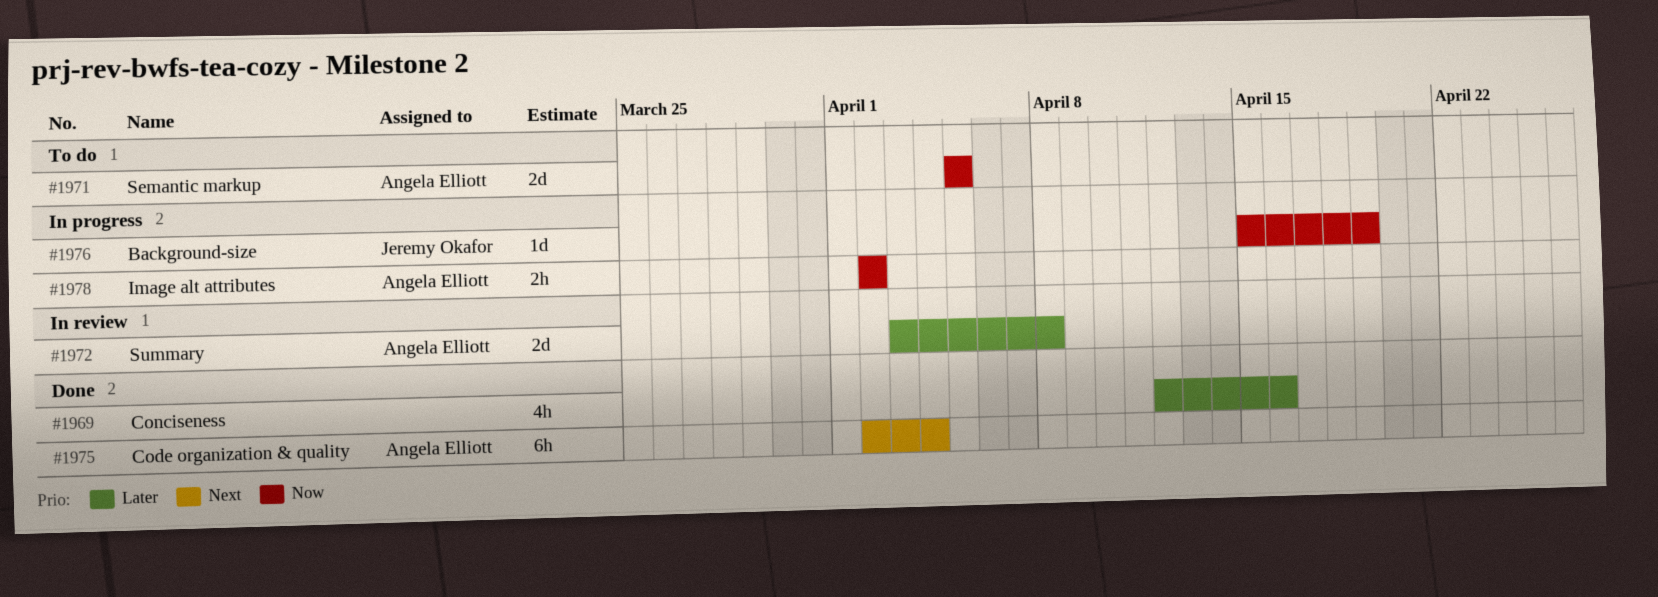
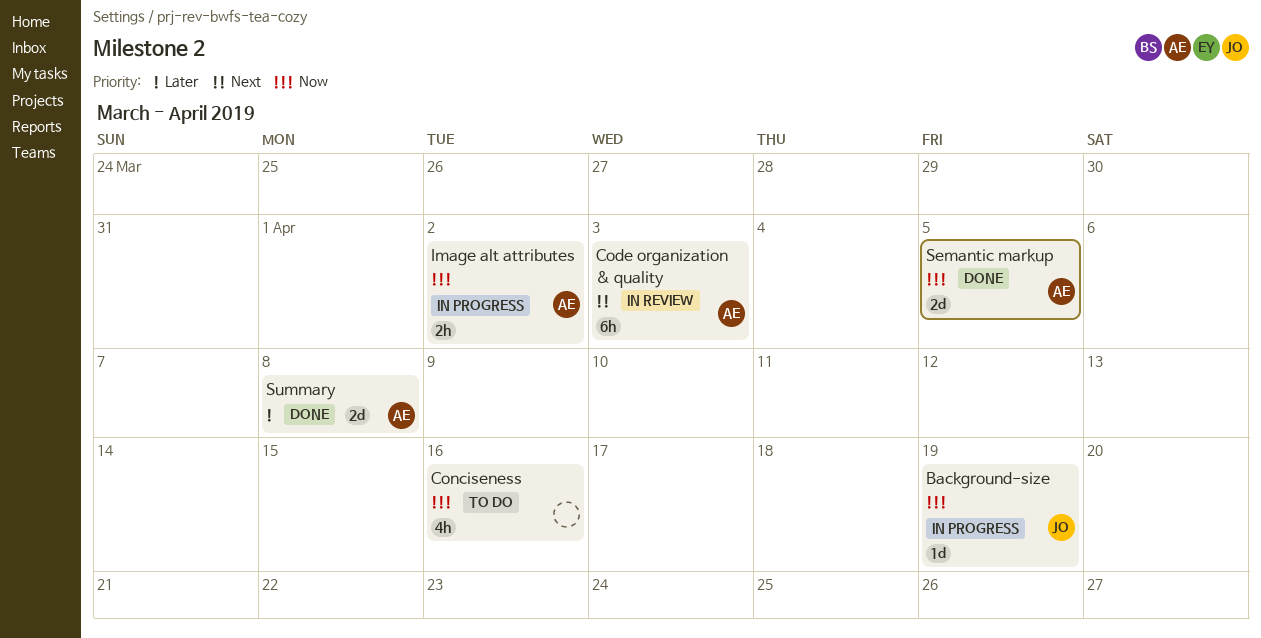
Code organization & quality, status: Done -> In review
Code organization & quality, due: Apr 4 -> Apr 3
Conciseness, status: Done -> To do
Conciseness, priority: Later -> Now
Semantic markup, status: To do -> Done
Summary, status: In review -> Done

